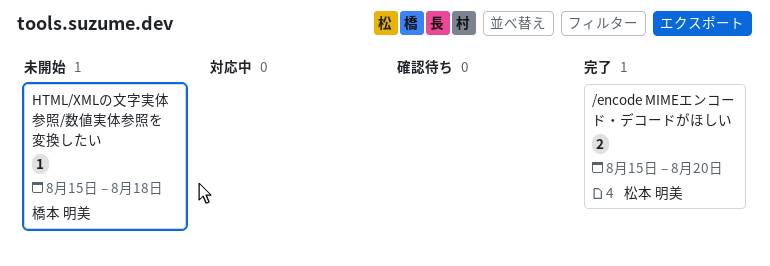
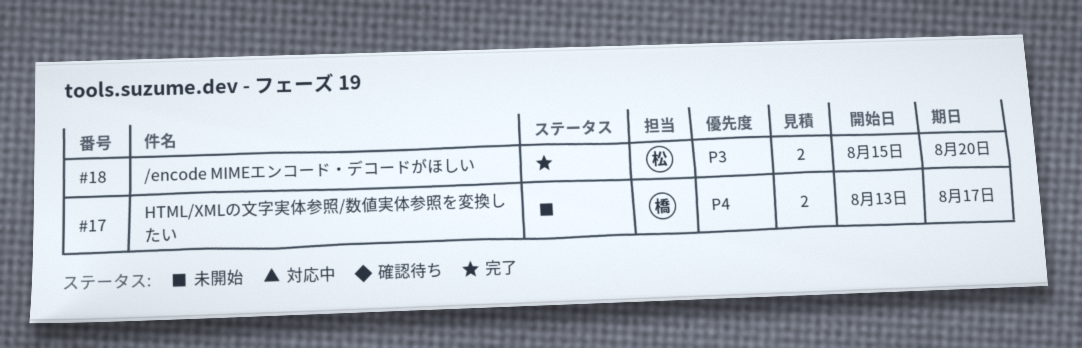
HTML/XMLの文字実体参照/数値実体参照を変換したい, estimate: 1 -> 2
HTML/XMLの文字実体参照/数値実体参照を変換したい, start: Aug 15 -> Aug 13
HTML/XMLの文字実体参照/数値実体参照を変換したい, due: Aug 18 -> Aug 17

